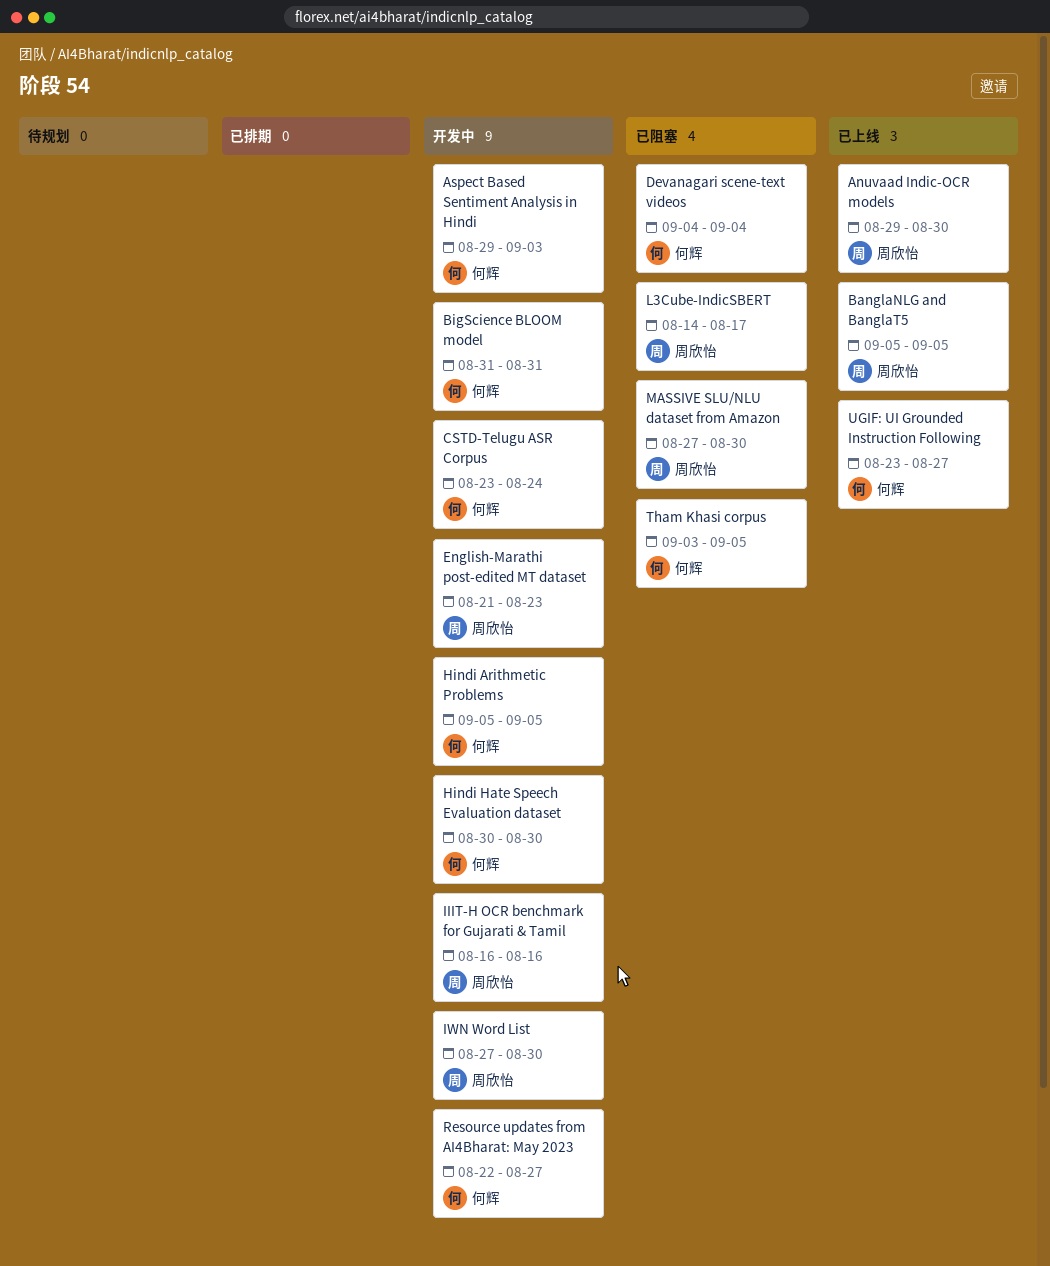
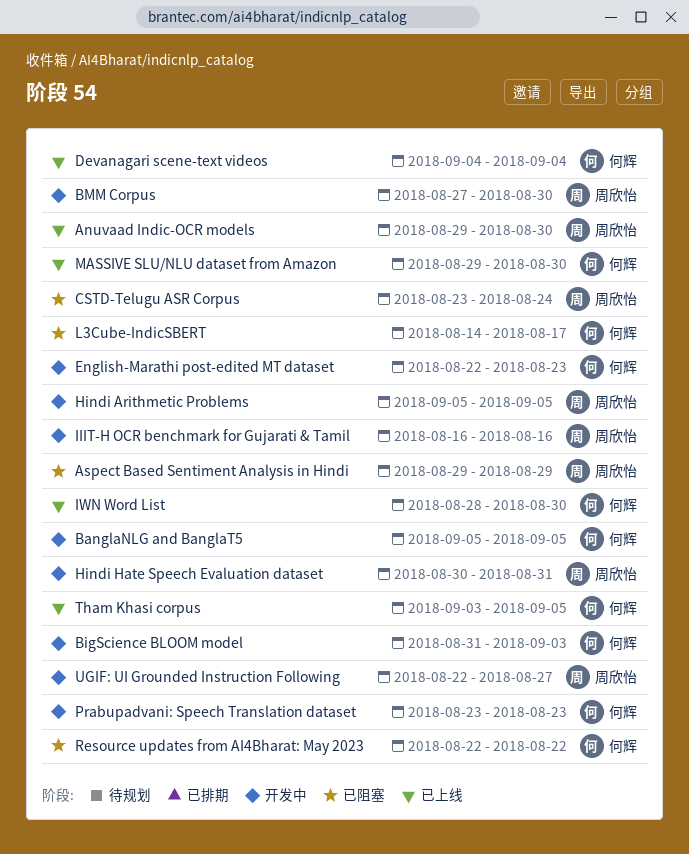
Aspect Based Sentiment Analysis in Hindi, status: 开发中 -> 已阻塞
Aspect Based Sentiment Analysis in Hindi, owner: 何辉 -> 周欣怡
Aspect Based Sentiment Analysis in Hindi, due: Sep 3 -> Aug 29
BanglaNLG and BanglaT5, status: 已上线 -> 开发中
BanglaNLG and BanglaT5, owner: 周欣怡 -> 何辉
BigScience BLOOM model, due: Aug 31 -> Sep 3
BMM Corpus: none -> present
CSTD-Telugu ASR Corpus, status: 开发中 -> 已阻塞
CSTD-Telugu ASR Corpus, owner: 何辉 -> 周欣怡
Devanagari scene-text videos, status: 已阻塞 -> 已上线
English-Marathi post-edited MT dataset, owner: 周欣怡 -> 何辉
English-Marathi post-edited MT dataset, start: Aug 21 -> Aug 22
Hindi Arithmetic Problems, owner: 何辉 -> 周欣怡
Hindi Hate Speech Evaluation dataset, owner: 何辉 -> 周欣怡
Hindi Hate Speech Evaluation dataset, due: Aug 30 -> Aug 31
IWN Word List, status: 开发中 -> 已上线
IWN Word List, owner: 周欣怡 -> 何辉
IWN Word List, start: Aug 27 -> Aug 28
L3Cube-IndicSBERT, owner: 周欣怡 -> 何辉
MASSIVE SLU/NLU dataset from Amazon, status: 已阻塞 -> 已上线
MASSIVE SLU/NLU dataset from Amazon, owner: 周欣怡 -> 何辉
MASSIVE SLU/NLU dataset from Amazon, start: Aug 27 -> Aug 29
Prabupadvani: Speech Translation dataset: none -> present
Resource updates from AI4Bharat: May 2023, status: 开发中 -> 已阻塞
Resource updates from AI4Bharat: May 2023, due: Aug 27 -> Aug 22
Tham Khasi corpus, status: 已阻塞 -> 已上线
UGIF: UI Grounded Instruction Following, status: 已上线 -> 开发中
UGIF: UI Grounded Instruction Following, owner: 何辉 -> 周欣怡
UGIF: UI Grounded Instruction Following, start: Aug 23 -> Aug 22

